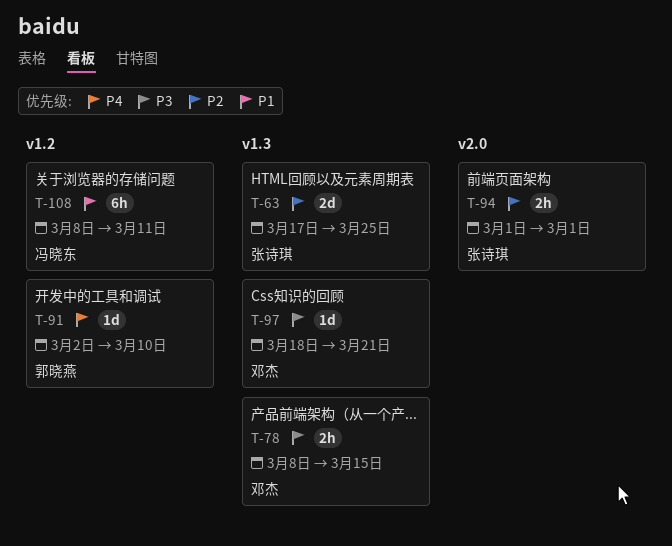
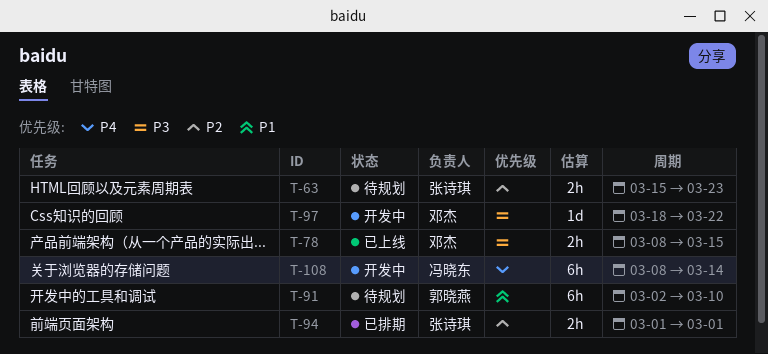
T-63, estimate: 2d -> 2h
T-63, start: Mar 17 -> Mar 15
T-63, due: Mar 25 -> Mar 23
T-91, priority: P4 -> P1
T-91, estimate: 1d -> 6h
T-97, due: Mar 21 -> Mar 22
T-108, priority: P1 -> P4
T-108, due: Mar 11 -> Mar 14

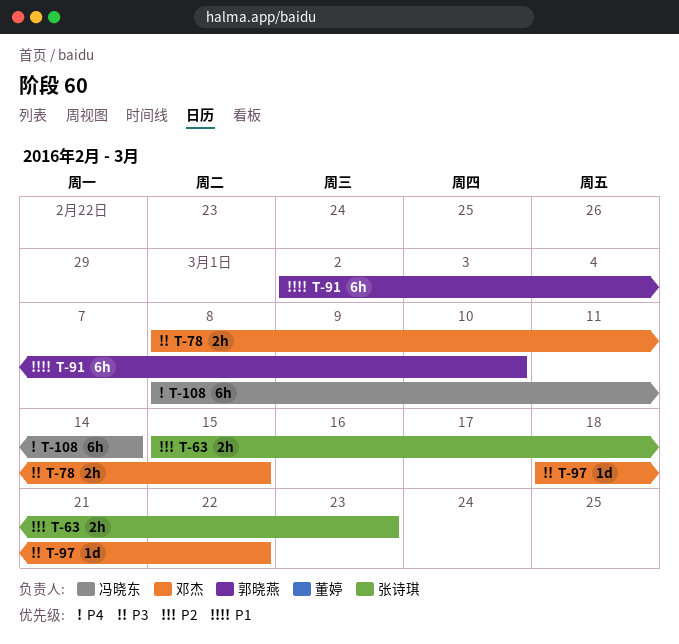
T-94: present -> none

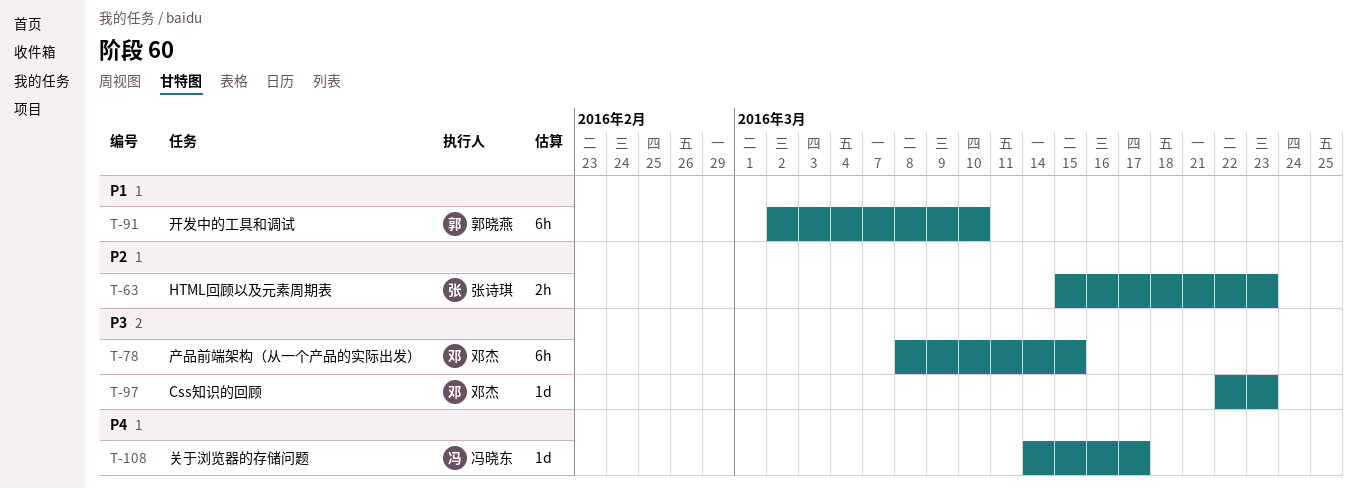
T-78, estimate: 2h -> 6h
T-97, start: Mar 18 -> Mar 22
T-97, due: Mar 22 -> Mar 23
T-108, estimate: 6h -> 1d
T-108, start: Mar 8 -> Mar 14
T-108, due: Mar 14 -> Mar 17

